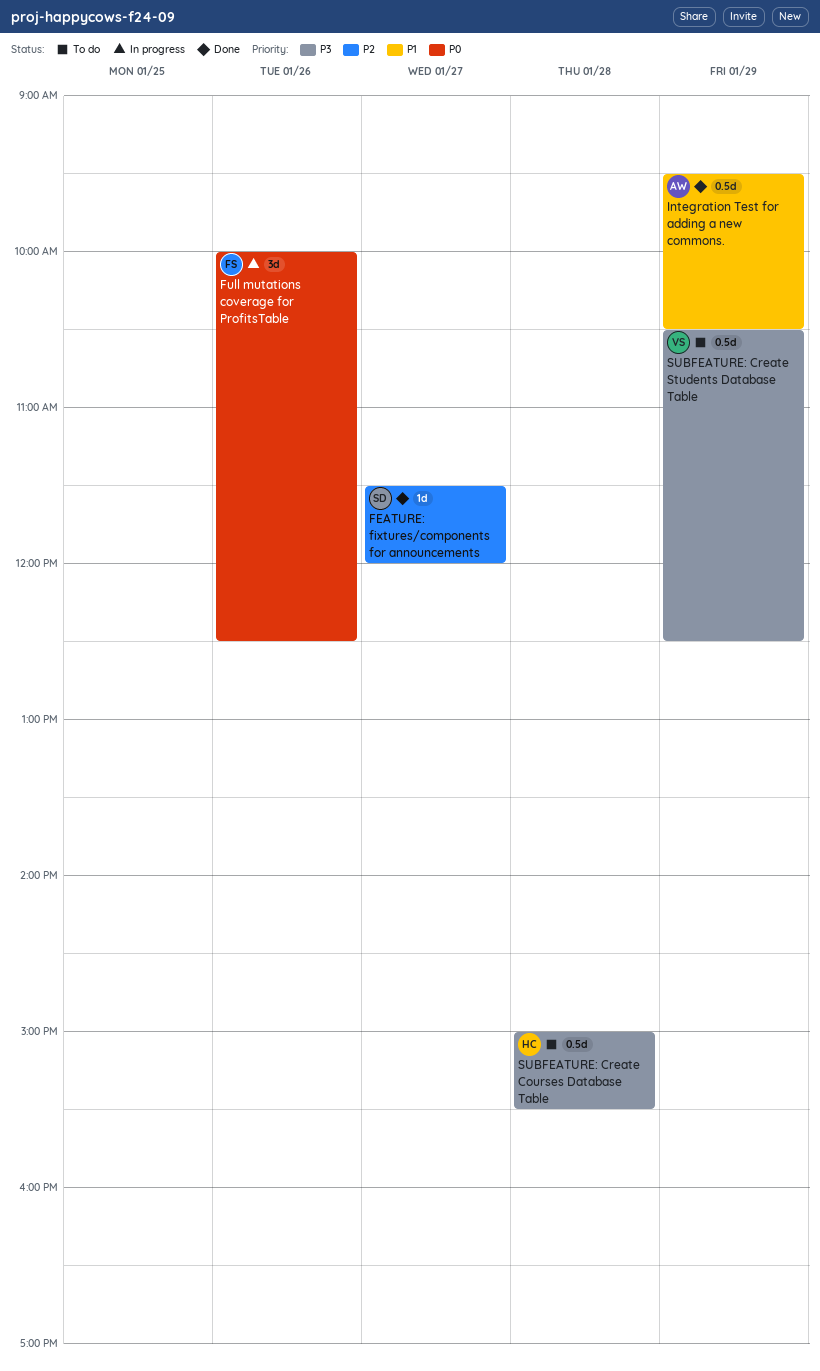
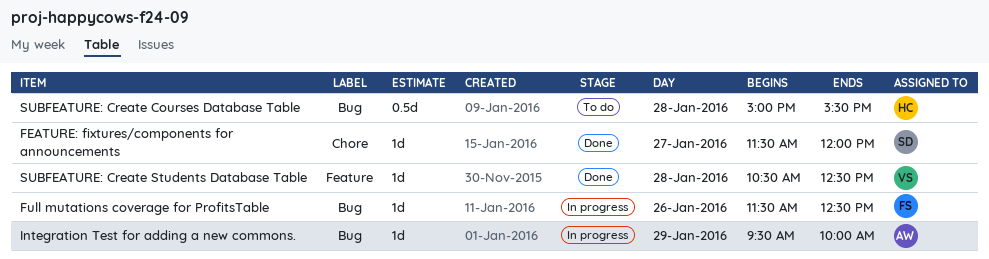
Full mutations coverage for ProfitsTable, estimate: 3d -> 1d
Full mutations coverage for ProfitsTable, begins: 10:00 -> 11:30
Integration Test for adding a new commons., status: Done -> In progress
Integration Test for adding a new commons., estimate: 0.5d -> 1d
Integration Test for adding a new commons., ends: 10:30 -> 10:00
SUBFEATURE: Create Students Database Table, status: To do -> Done
SUBFEATURE: Create Students Database Table, estimate: 0.5d -> 1d
SUBFEATURE: Create Students Database Table, day: Jan 29 -> Jan 28

